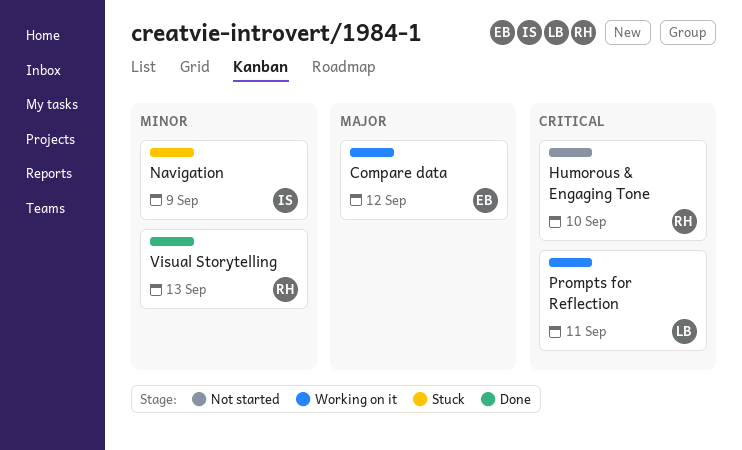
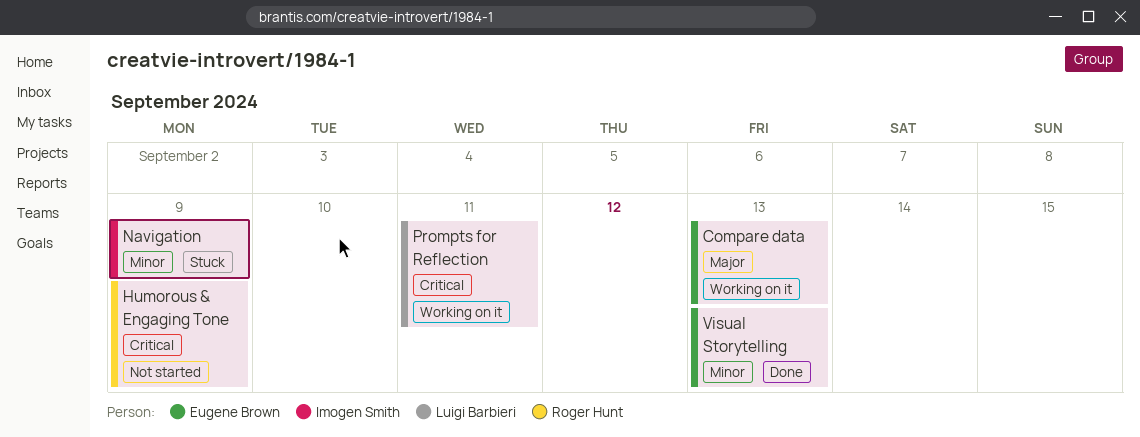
Compare data, due: Sep 12 -> Sep 13
Humorous & Engaging Tone, due: Sep 10 -> Sep 9
Visual Storytelling, owner: Roger Hunt -> Eugene Brown

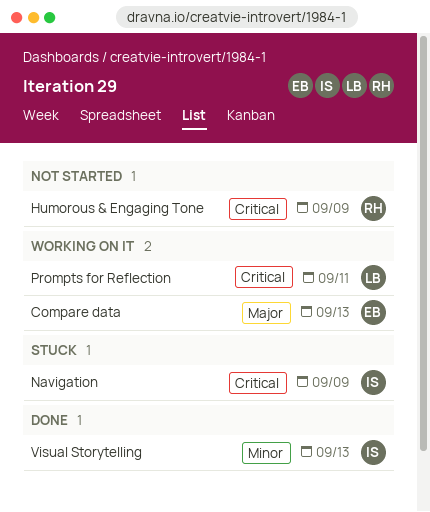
Navigation, priority: Minor -> Critical
Visual Storytelling, owner: Eugene Brown -> Imogen Smith

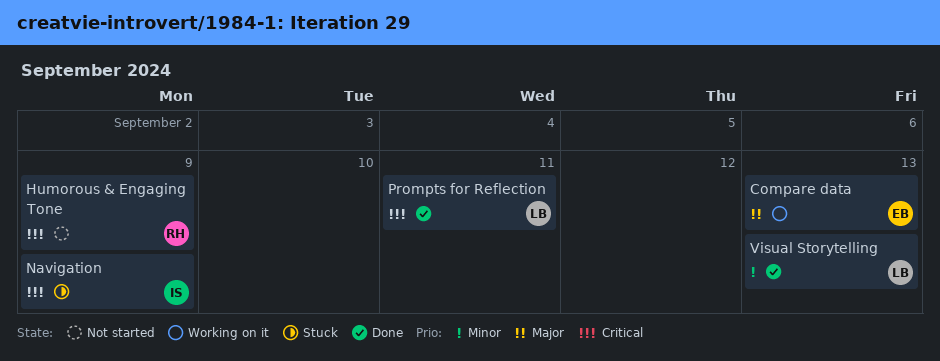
Prompts for Reflection, status: Working on it -> Done
Visual Storytelling, owner: IS -> LB

